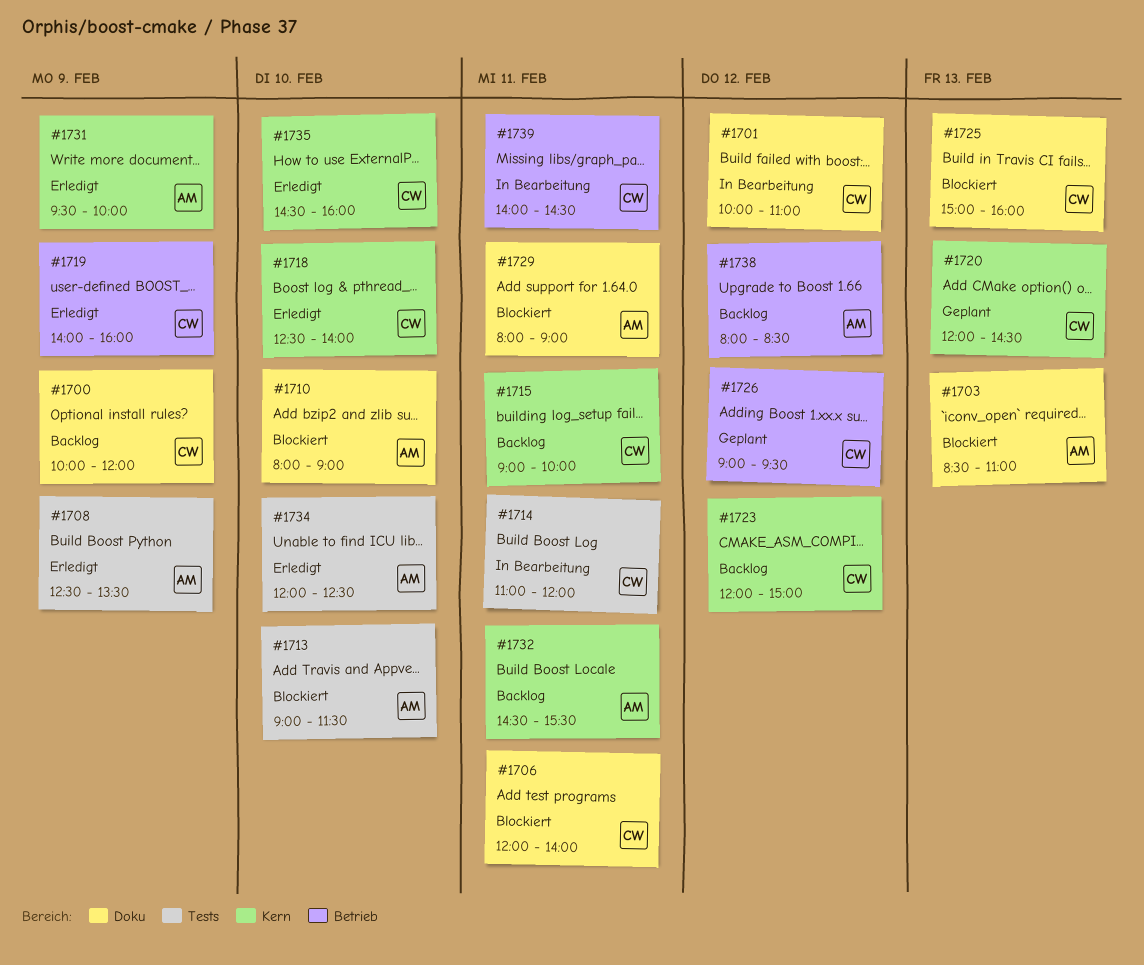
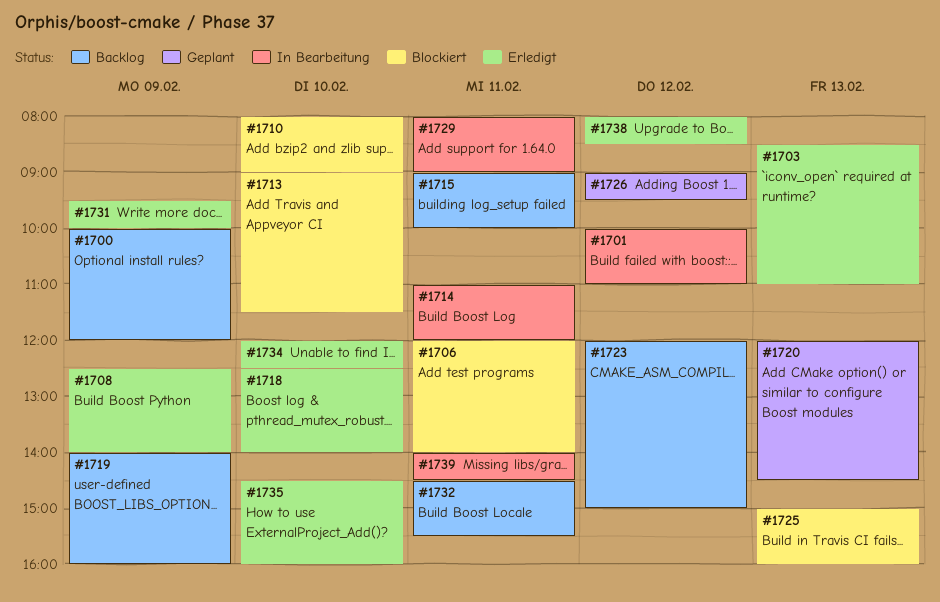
#1703, status: Blockiert -> Erledigt
#1708, ends: 13:30 -> 14:00
#1719, status: Erledigt -> Backlog
#1729, status: Blockiert -> In Bearbeitung
#1738, status: Backlog -> Erledigt

